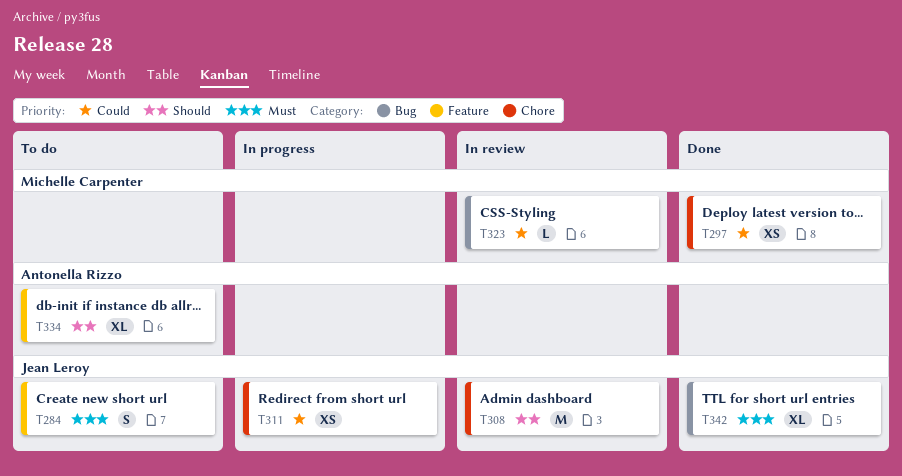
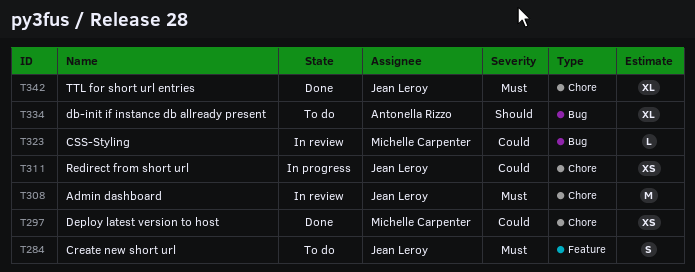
T308, priority: Should -> Must
T334, label: Feature -> Bug
T342, label: Bug -> Chore

